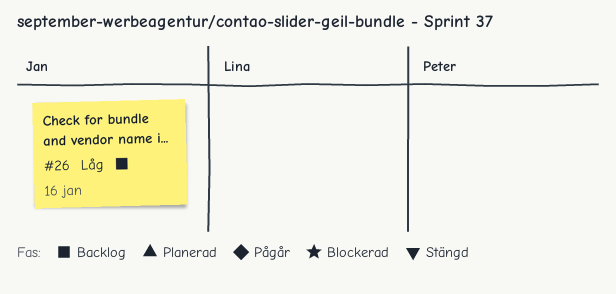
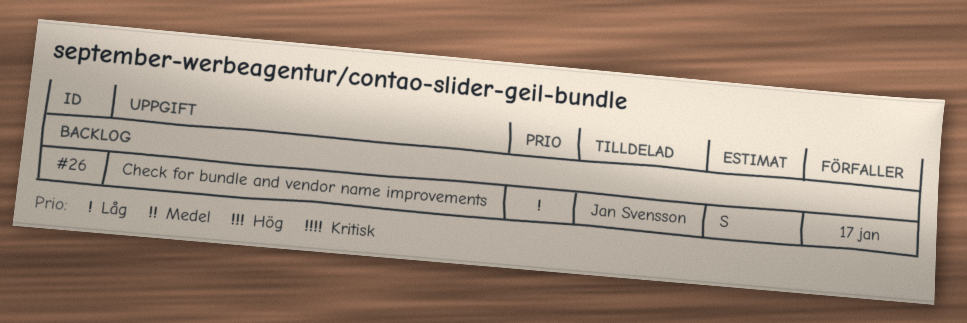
#26, due: Jan 16 -> Jan 17

